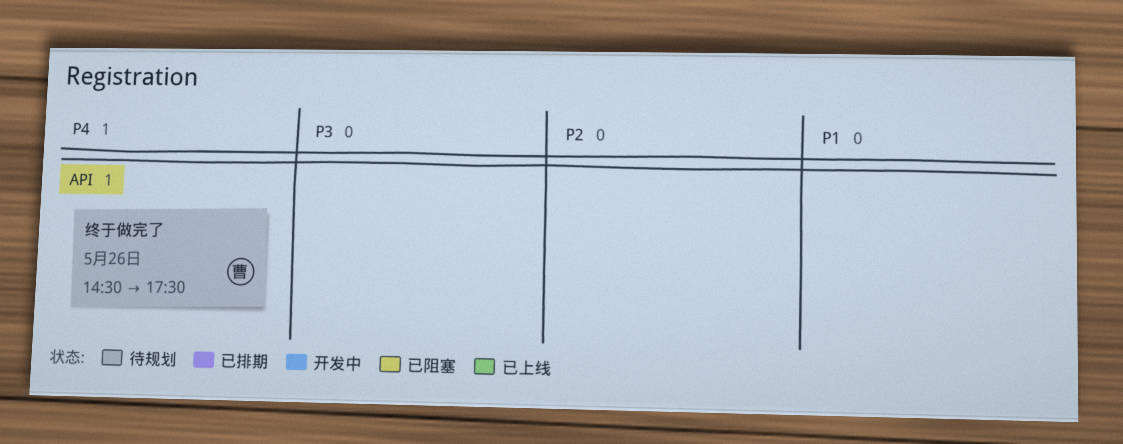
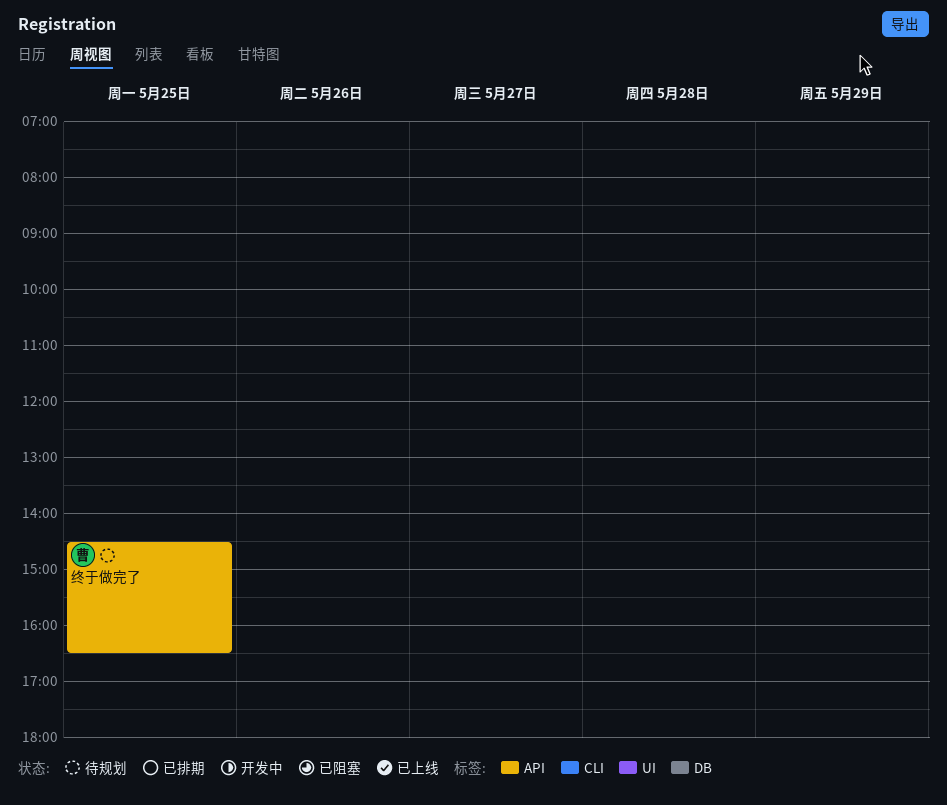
终于做完了, day: May 26 -> May 25
终于做完了, ends: 17:30 -> 16:30

